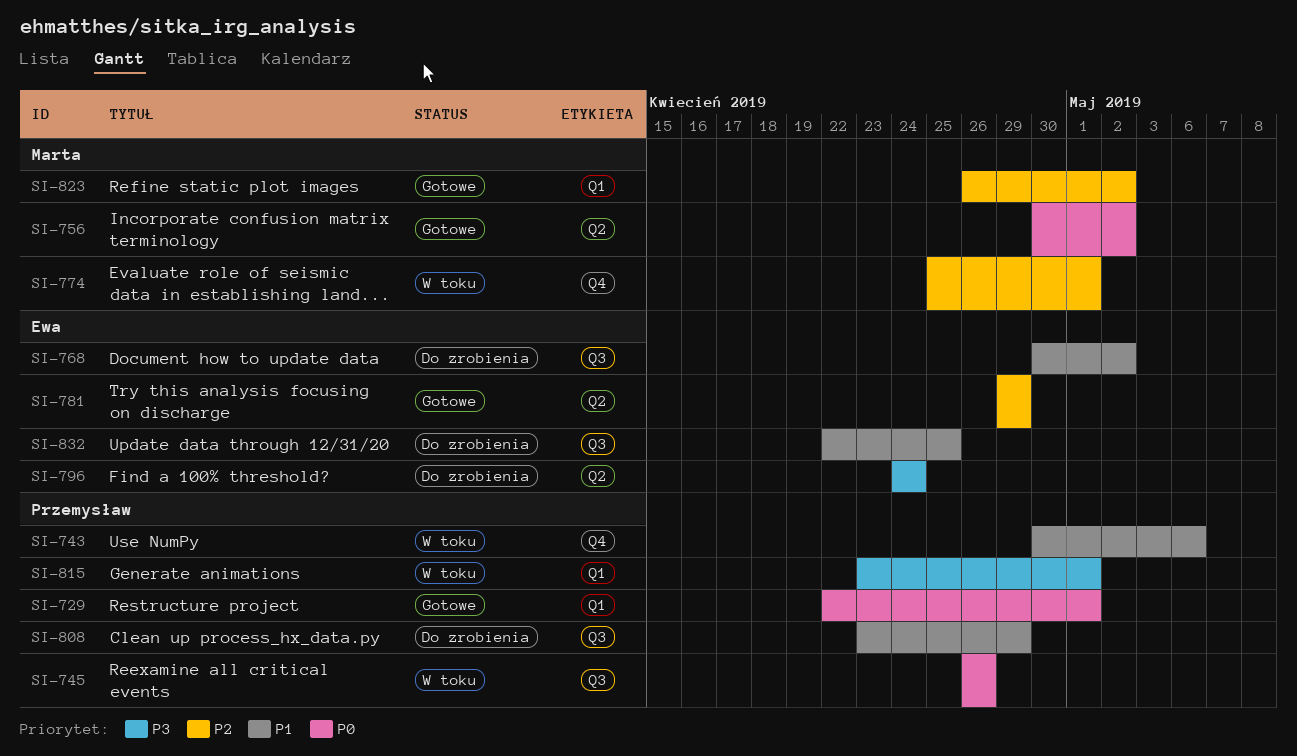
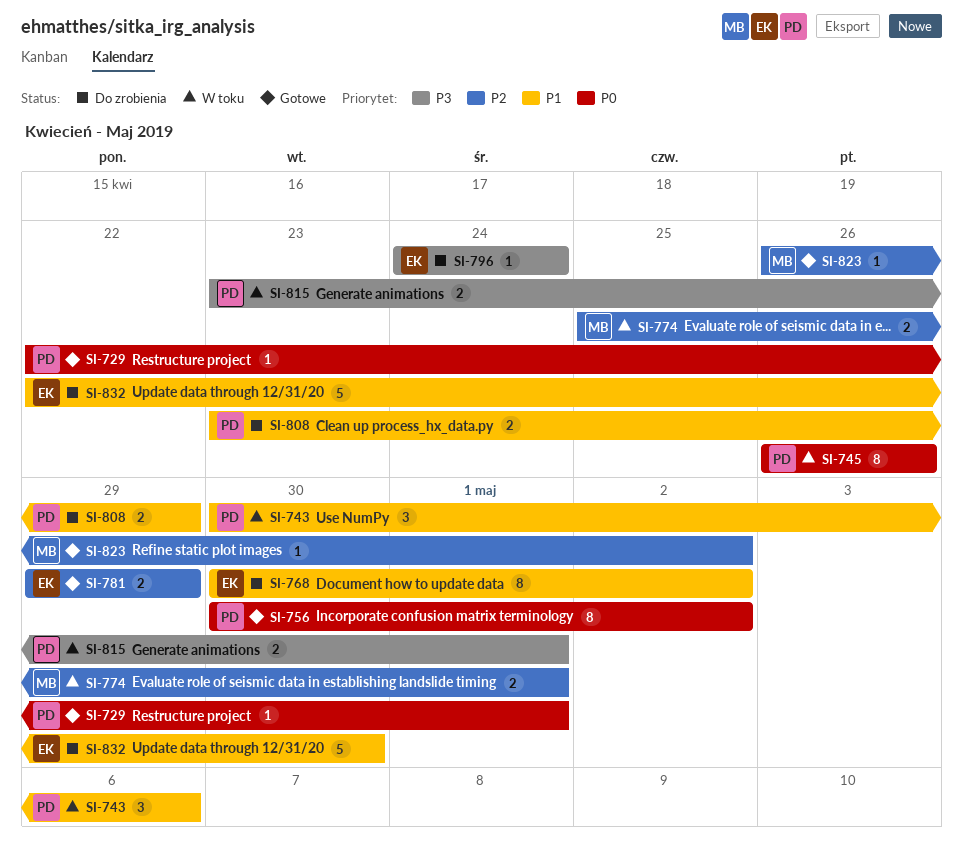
SI-756, owner: Marta -> Przemysław
SI-832, due: Apr 25 -> Apr 30

